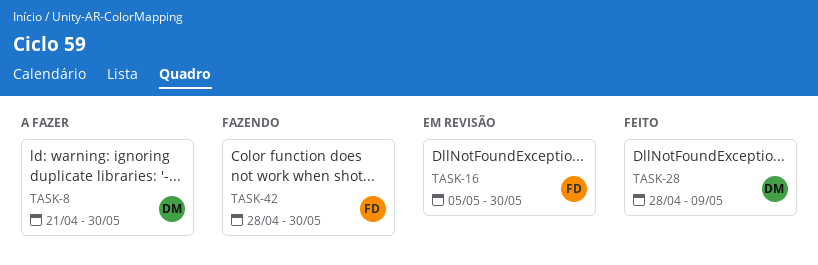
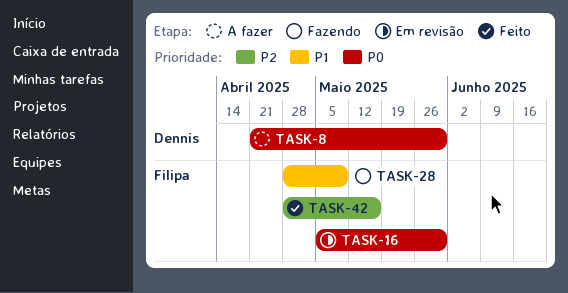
TASK-28, status: Feito -> Fazendo
TASK-28, owner: Dennis -> Filipa
TASK-42, status: Fazendo -> Feito
TASK-42, due: May 30 -> May 16

